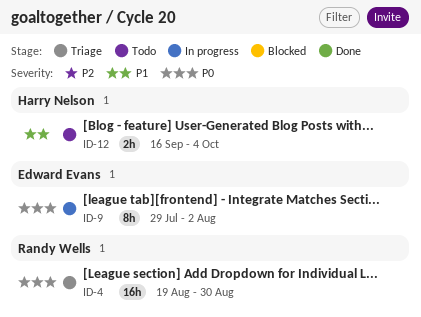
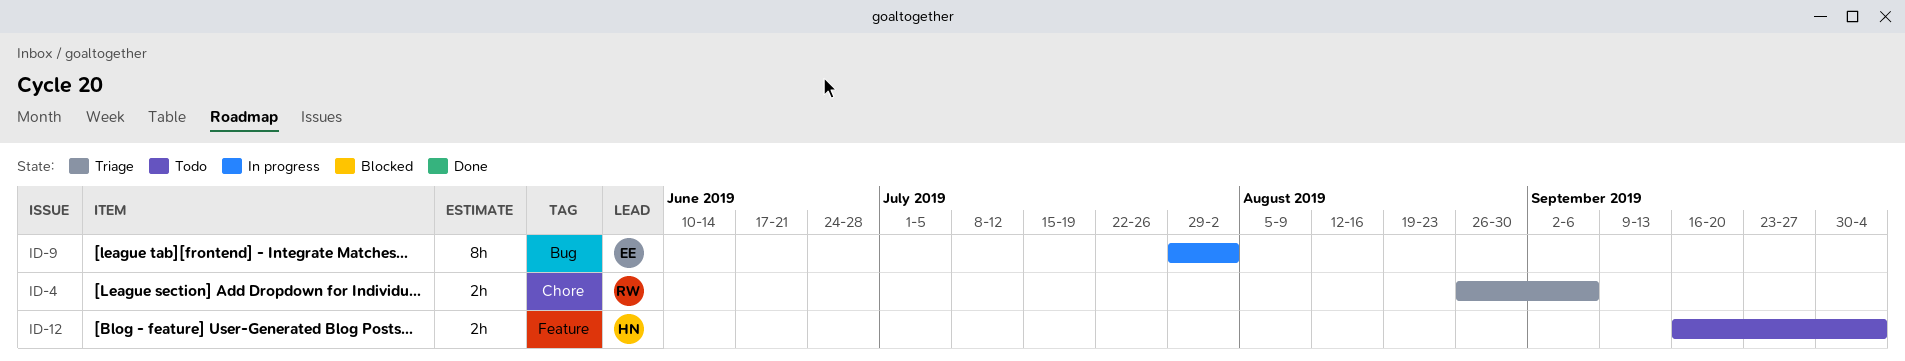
ID-4, estimate: 16h -> 2h
ID-4, start: Aug 19 -> Aug 26
ID-4, due: Aug 30 -> Sep 6

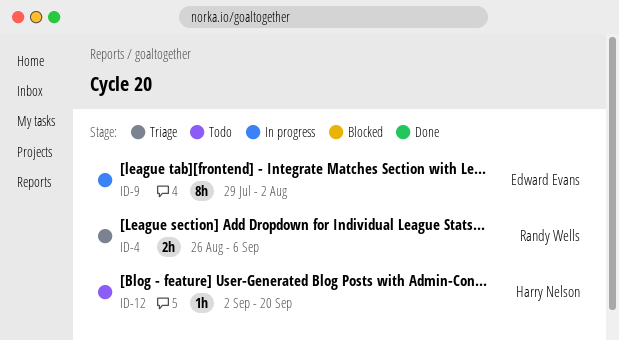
ID-12, estimate: 2h -> 1h
ID-12, start: Sep 16 -> Sep 2
ID-12, due: Oct 4 -> Sep 20

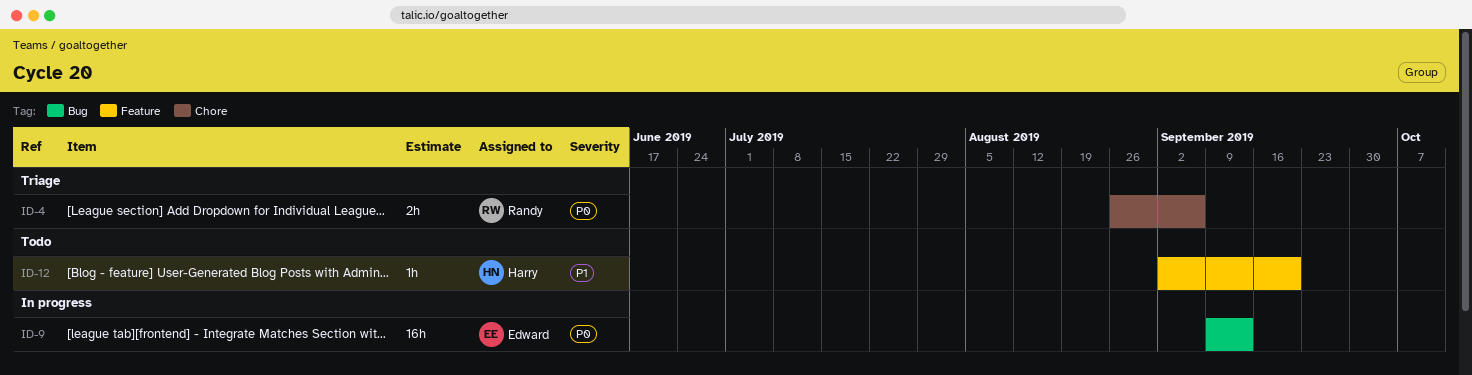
ID-9, estimate: 8h -> 16h
ID-9, start: Jul 29 -> Sep 9
ID-9, due: Aug 2 -> Sep 13

